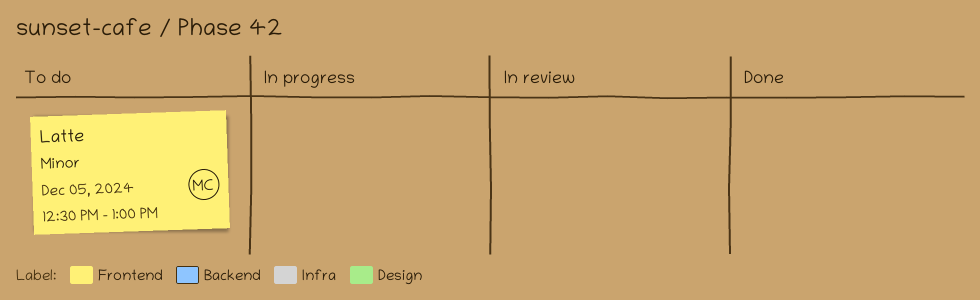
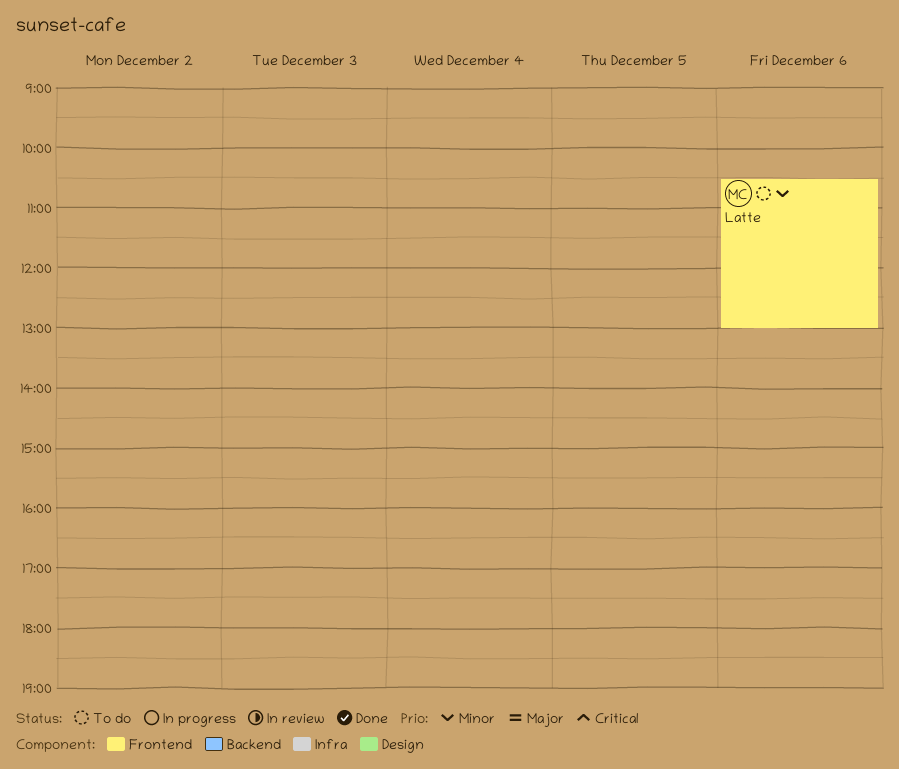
Latte, day: Dec 5 -> Dec 6
Latte, begins: 12:30 -> 10:30

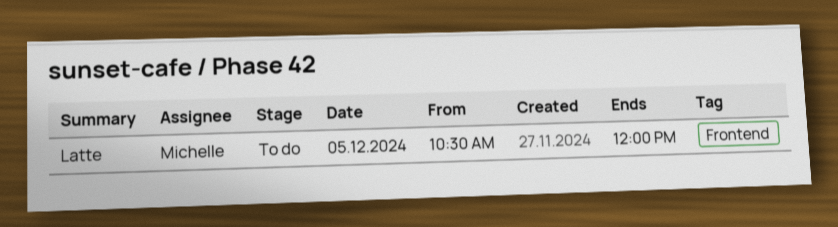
Latte, day: Dec 6 -> Dec 5
Latte, ends: 13:00 -> 12:00

